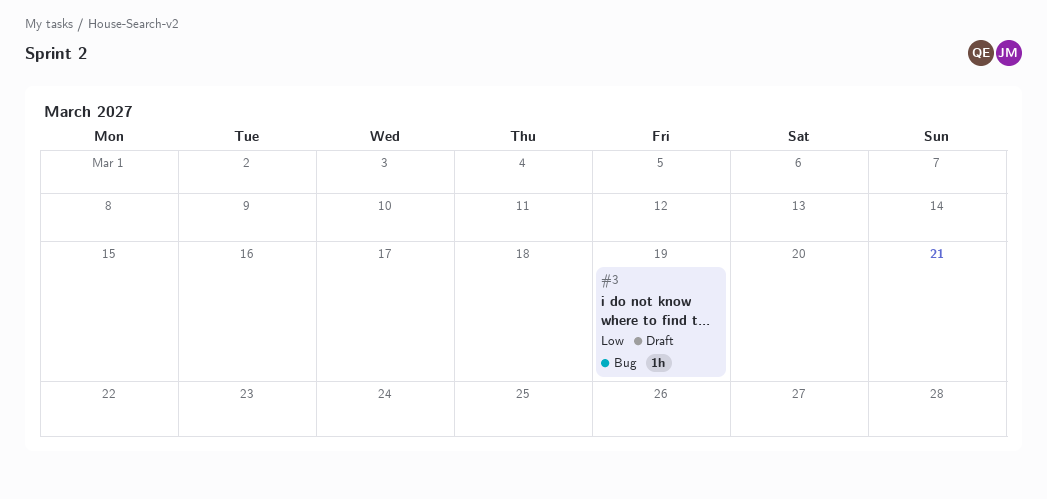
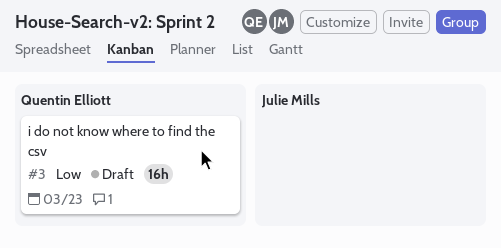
#3, estimate: 1h -> 16h
#3, due: Mar 19 -> Mar 23

